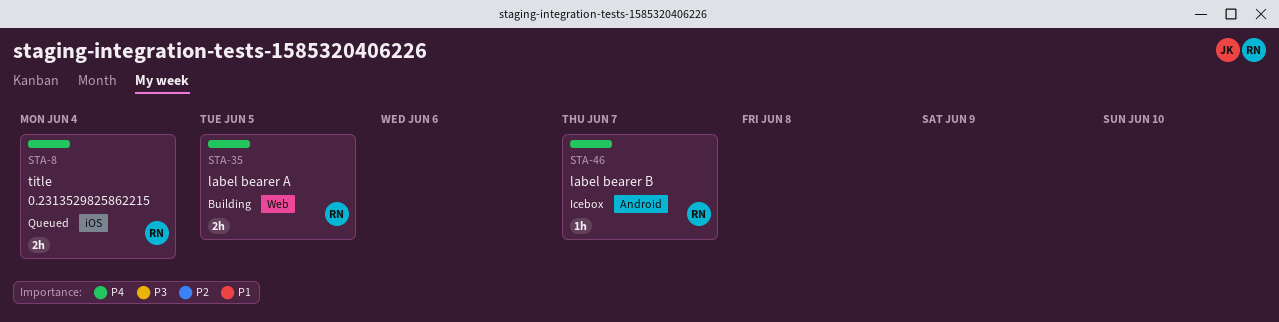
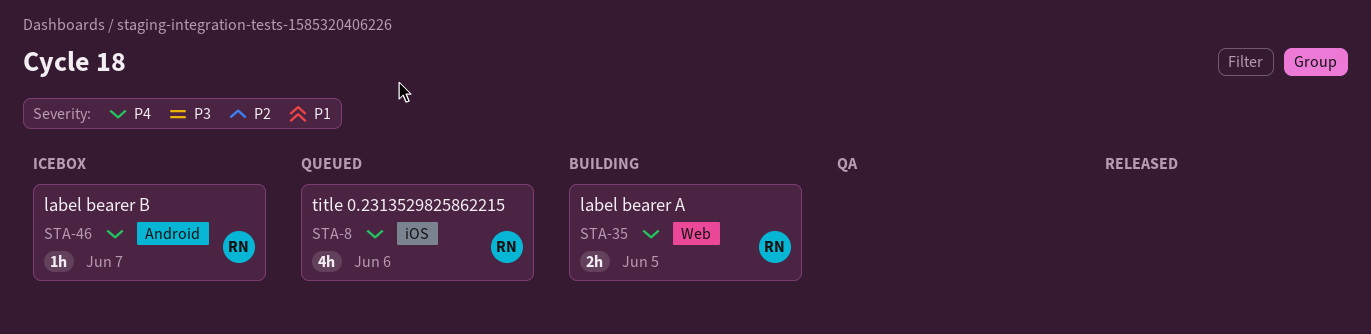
STA-8, estimate: 2h -> 4h
STA-8, due: Jun 4 -> Jun 6

